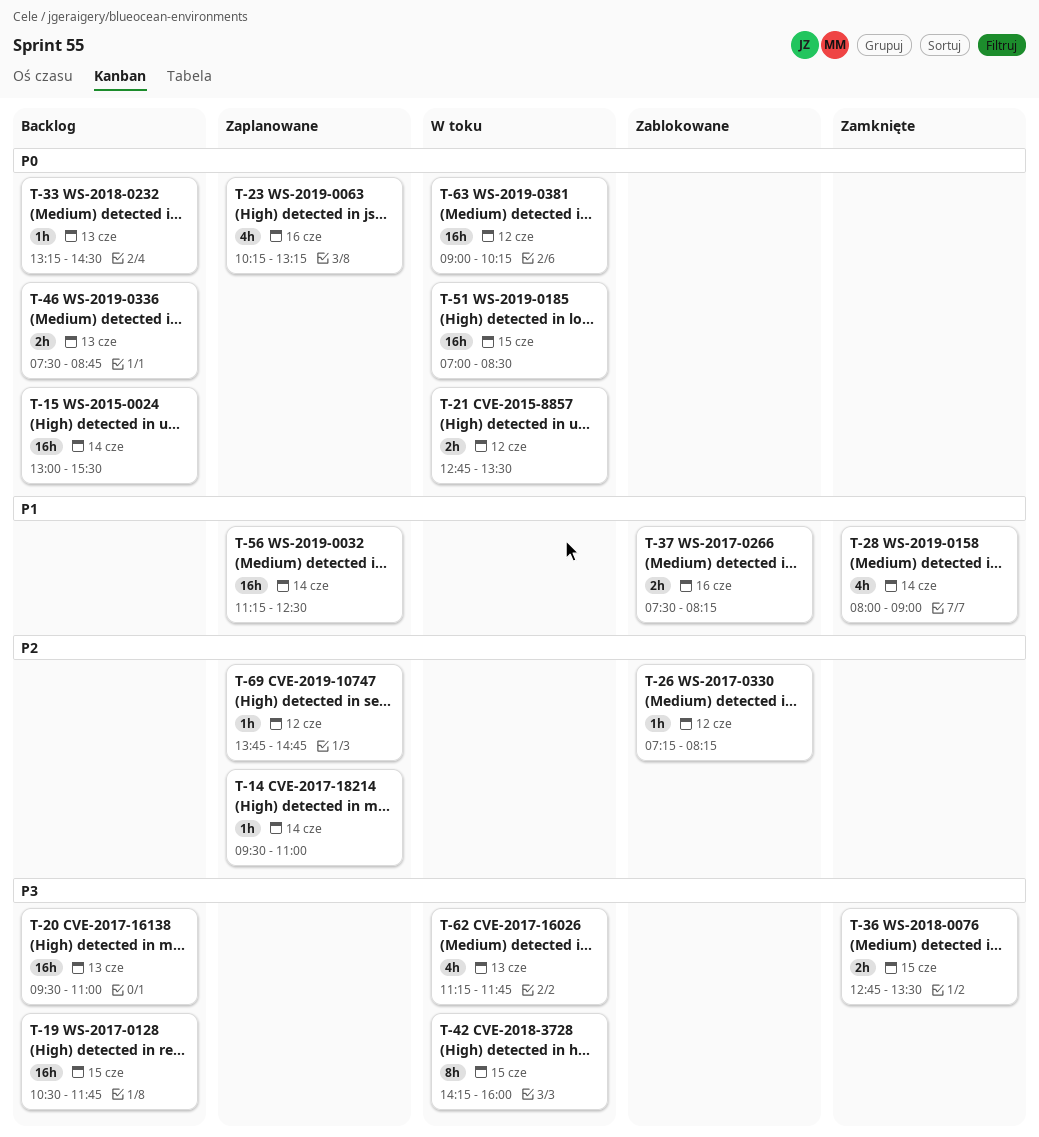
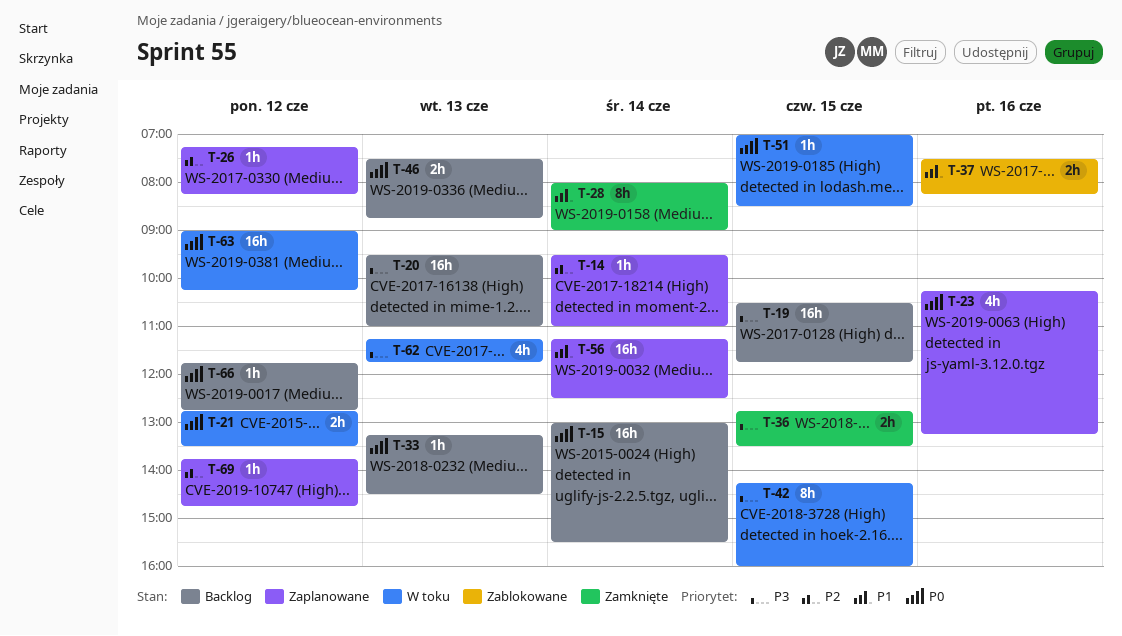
T-26, status: Zablokowane -> Zaplanowane
T-28, estimate: 4h -> 8h
T-51, estimate: 16h -> 1h
T-66: none -> present

